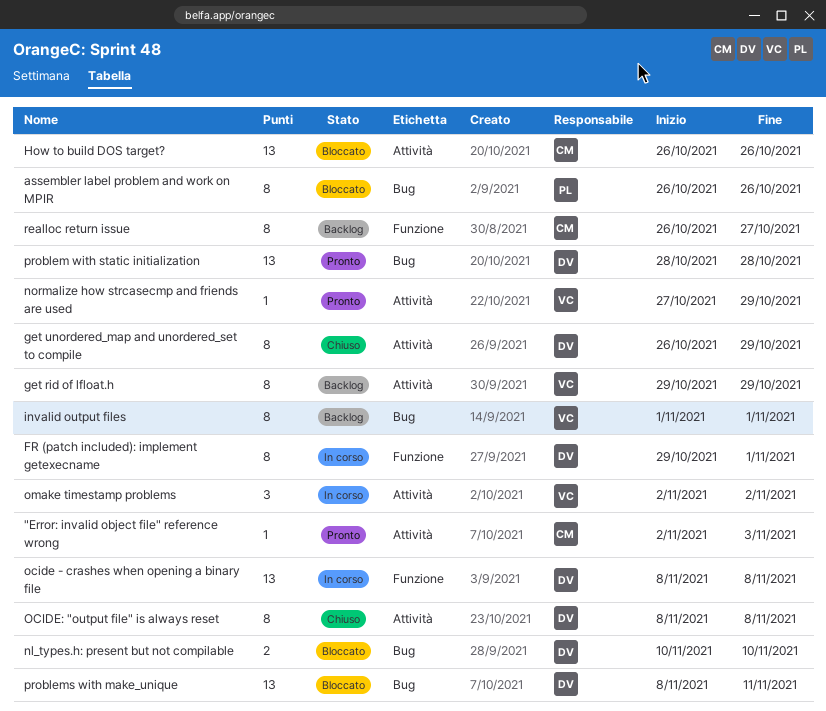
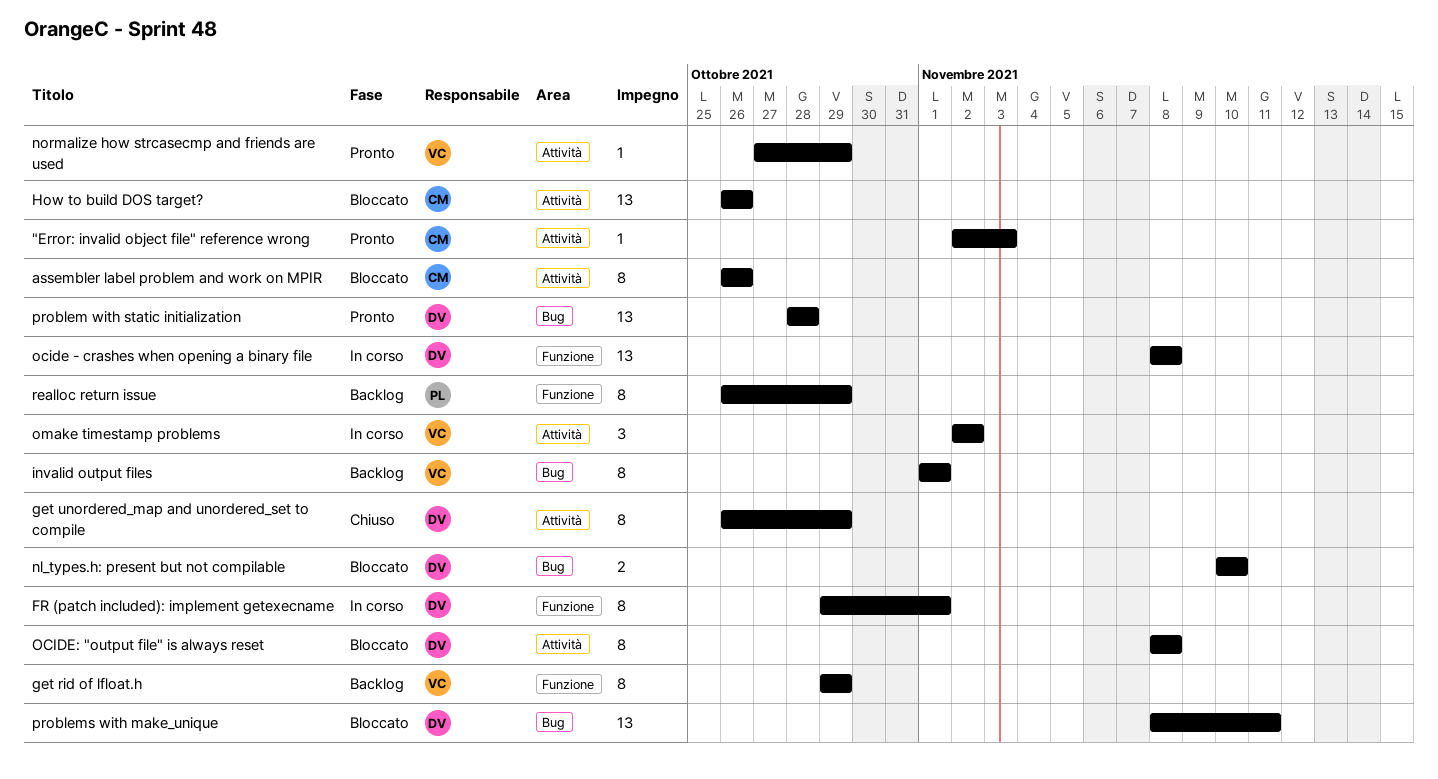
assembler label problem and work on MPIR, owner: PL -> CM
assembler label problem and work on MPIR, label: Bug -> Attività
get rid of lfloat.h, label: Attività -> Funzione
OCIDE: "output file" is always reset, status: Chiuso -> Bloccato
realloc return issue, owner: CM -> PL
realloc return issue, due: Oct 27 -> Oct 29

